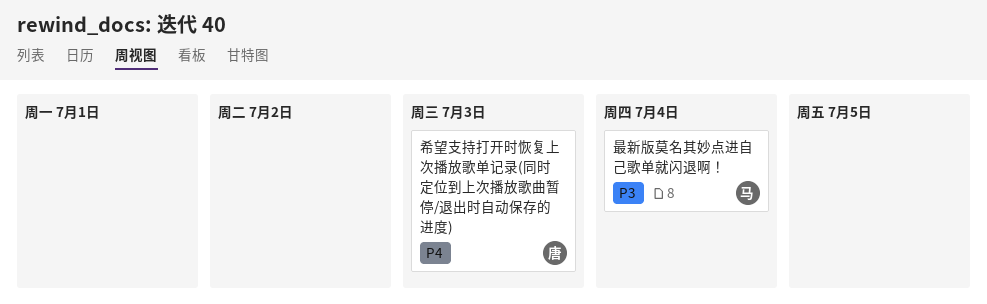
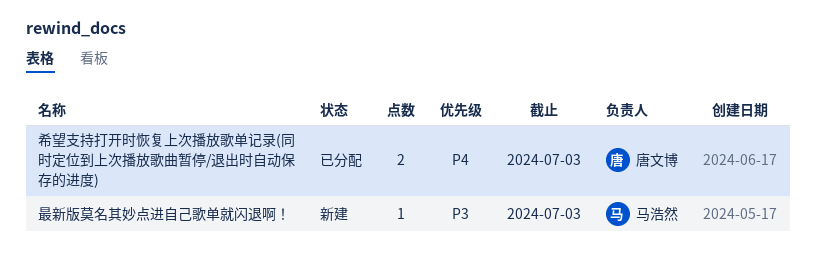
最新版莫名其妙点进自己歌单就闪退啊！, due: Jul 4 -> Jul 3

